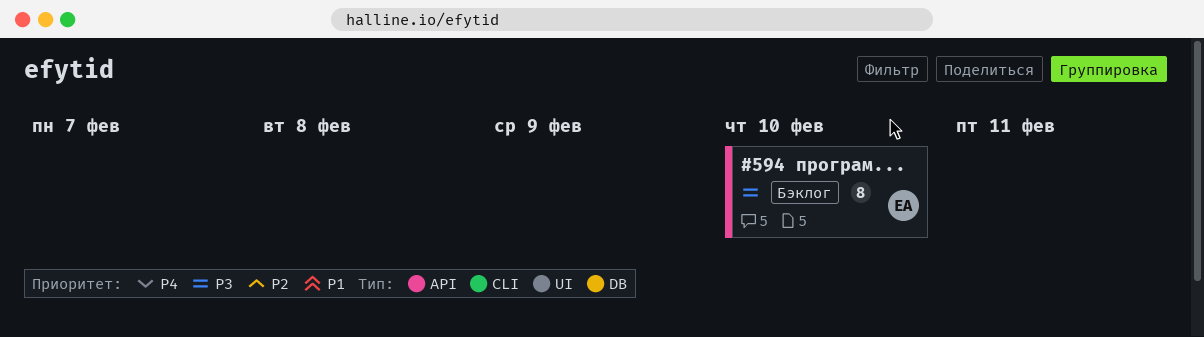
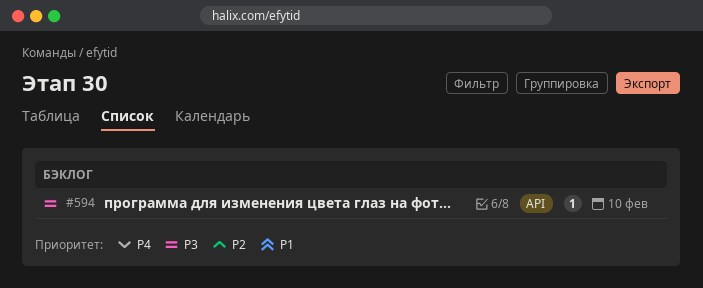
#594, estimate: 8 -> 1

